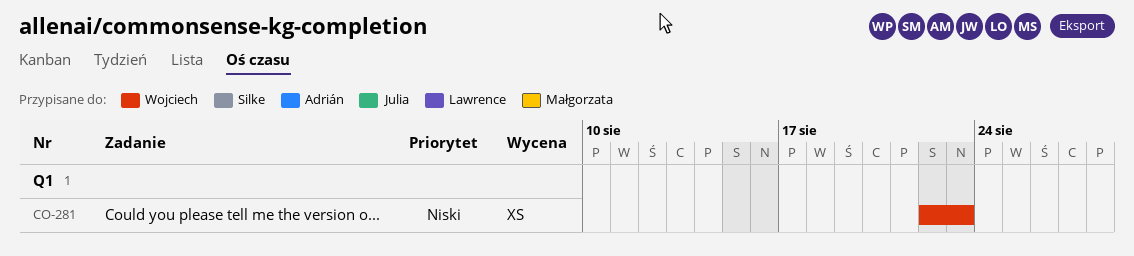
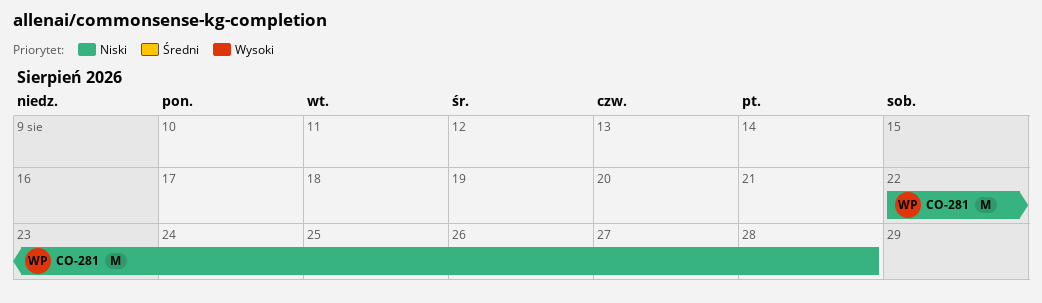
CO-281, estimate: XS -> M
CO-281, due: Aug 23 -> Aug 28

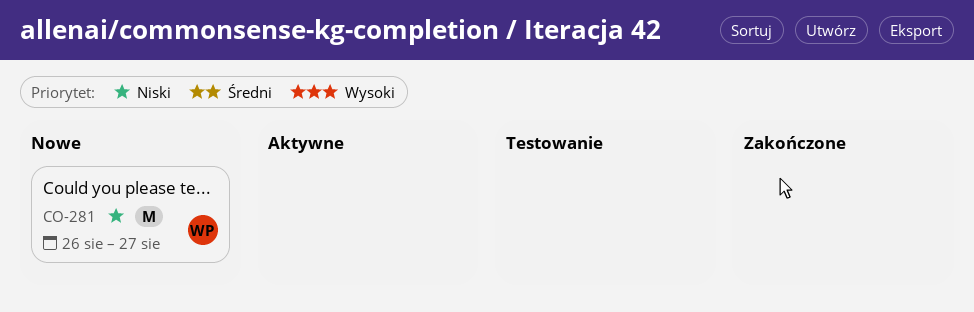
CO-281, start: Aug 22 -> Aug 26
CO-281, due: Aug 28 -> Aug 27

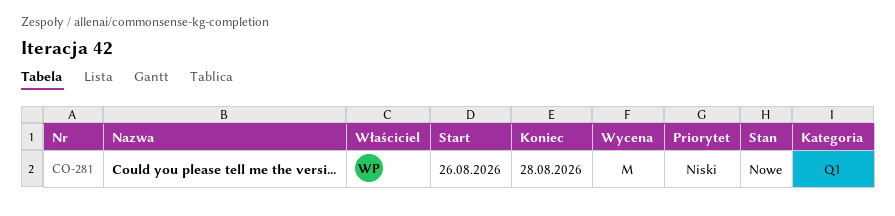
CO-281, due: Aug 27 -> Aug 28

